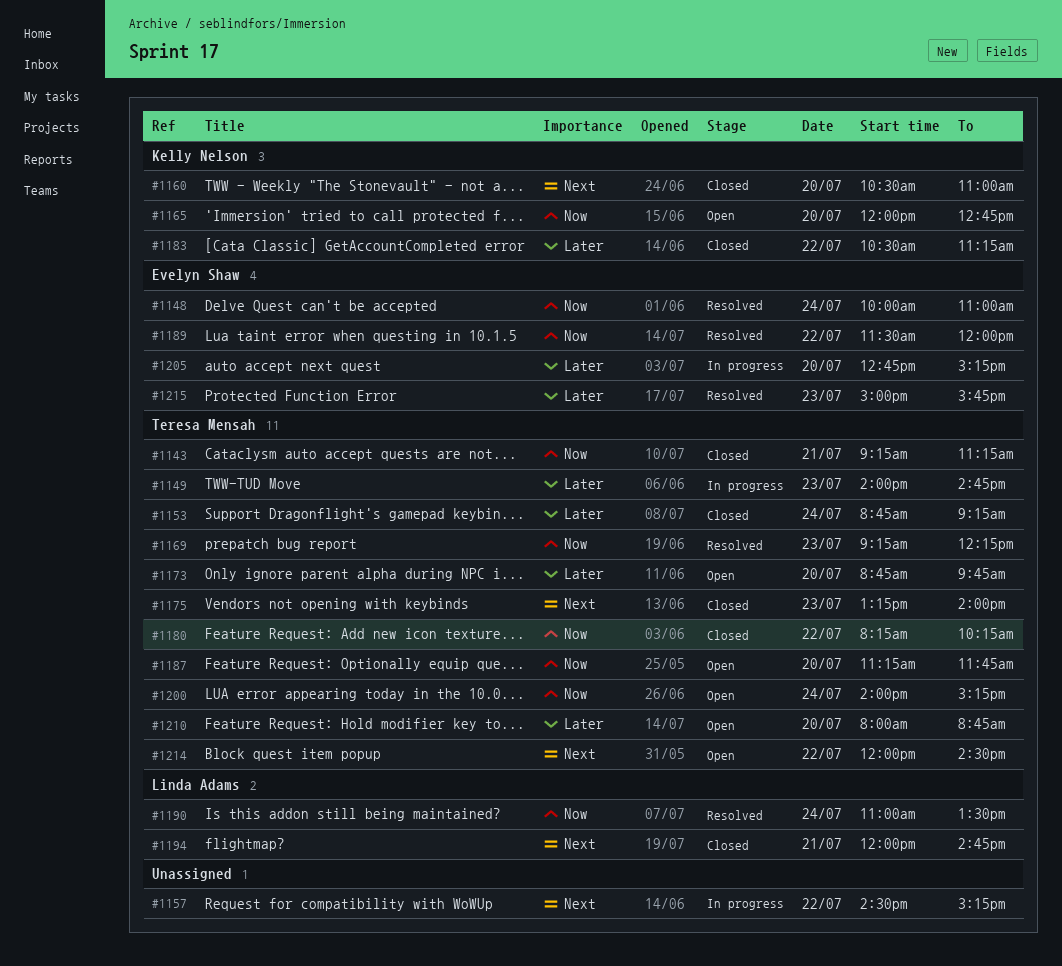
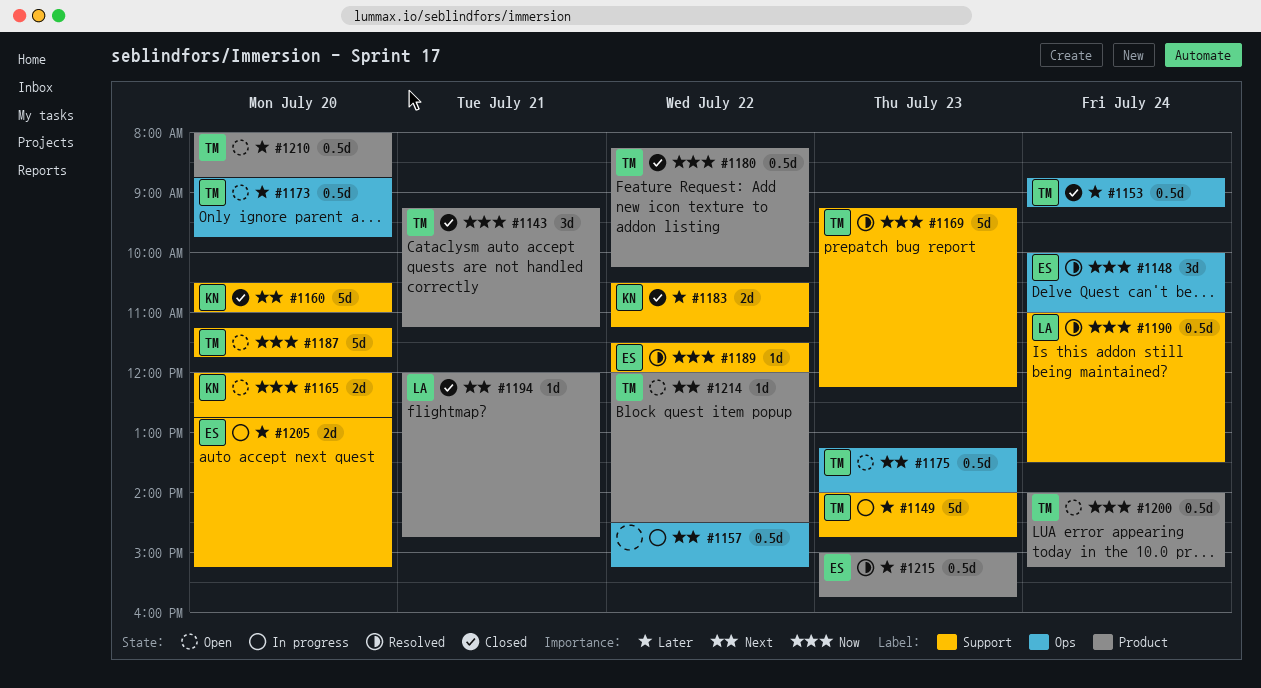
#1175, status: Closed -> Open

